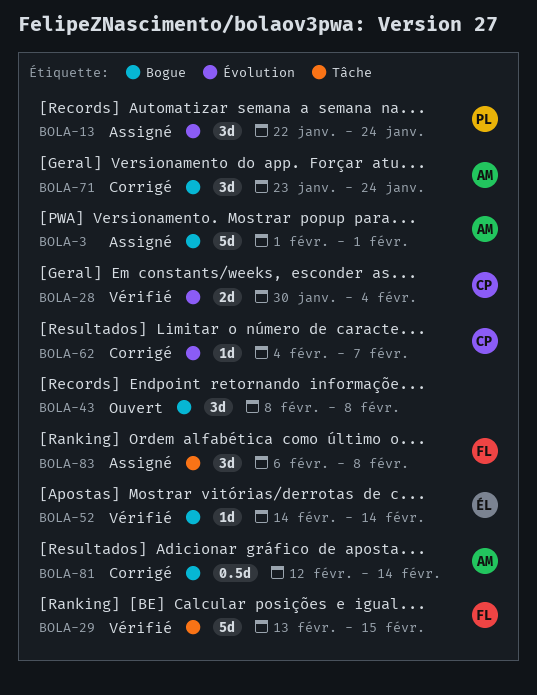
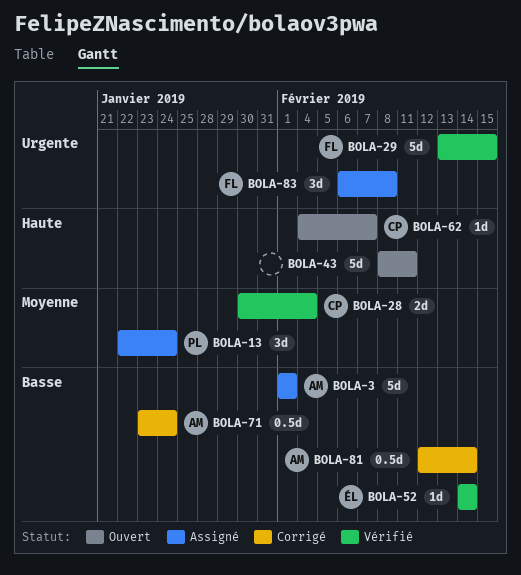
BOLA-43, estimate: 3d -> 5d
BOLA-43, due: Feb 8 -> Feb 11
BOLA-62, status: Corrigé -> Ouvert
BOLA-71, estimate: 3d -> 0.5d

